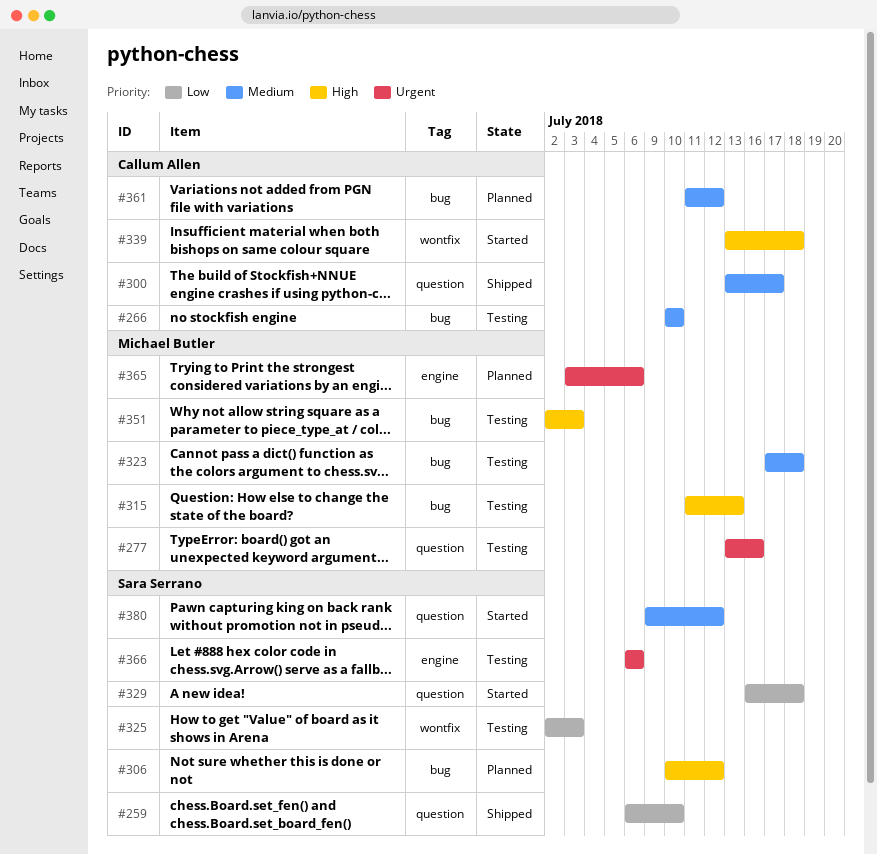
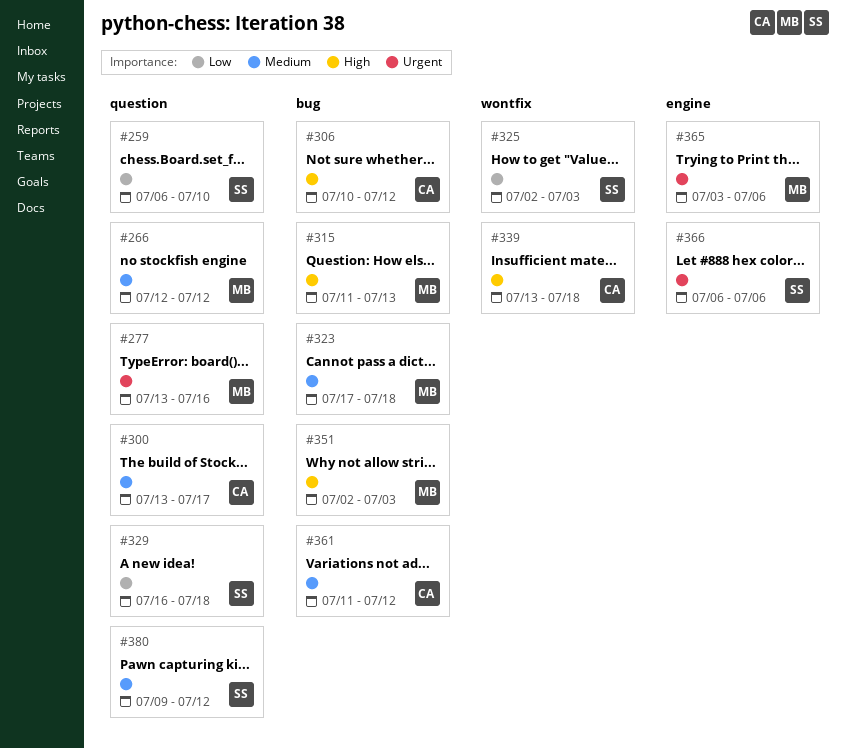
#266, owner: Callum Allen -> Michael Butler
#266, label: bug -> question
#266, start: Jul 10 -> Jul 12
#266, due: Jul 10 -> Jul 12
#306, owner: Sara Serrano -> Callum Allen

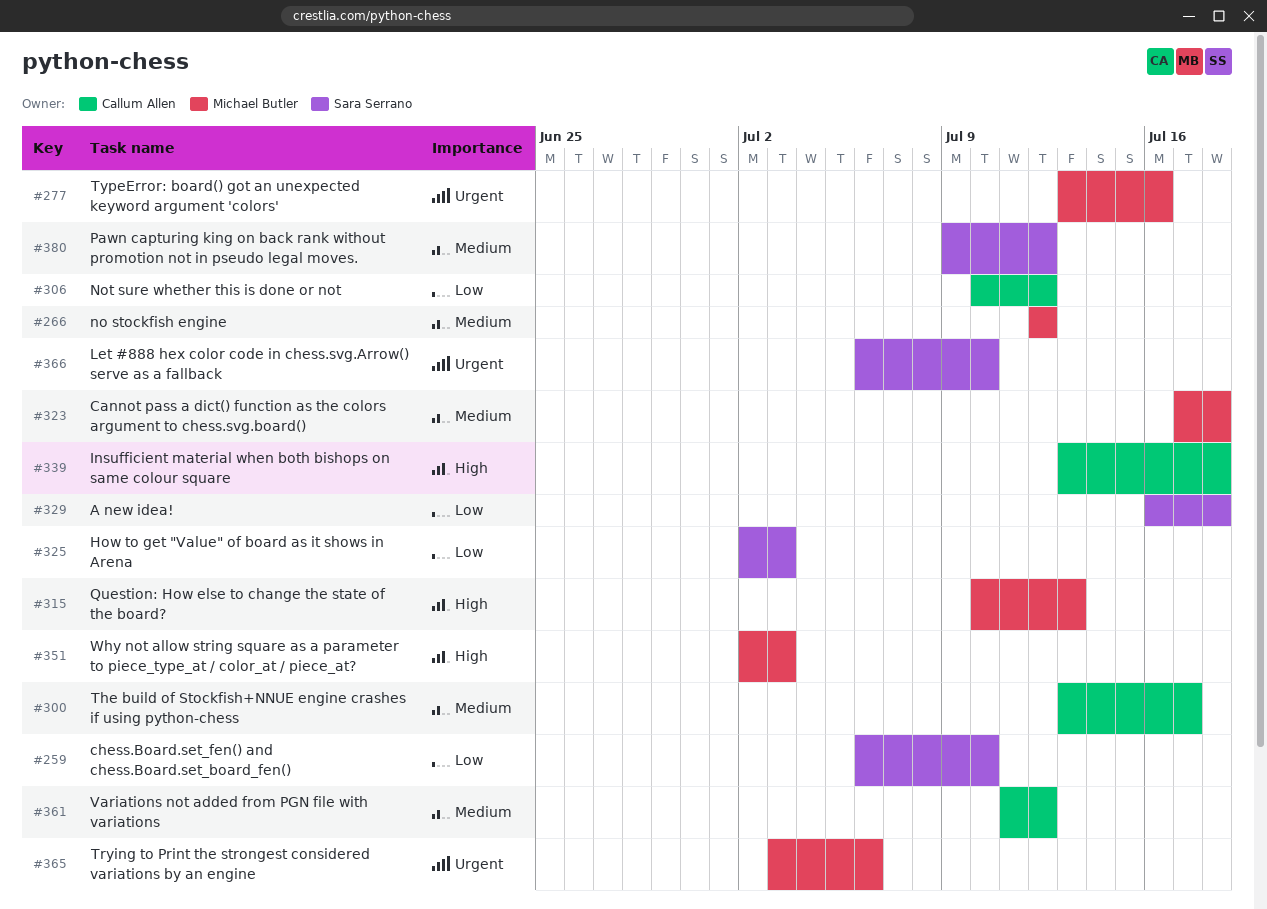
#306, priority: High -> Low
#315, start: Jul 11 -> Jul 10
#366, due: Jul 6 -> Jul 10

